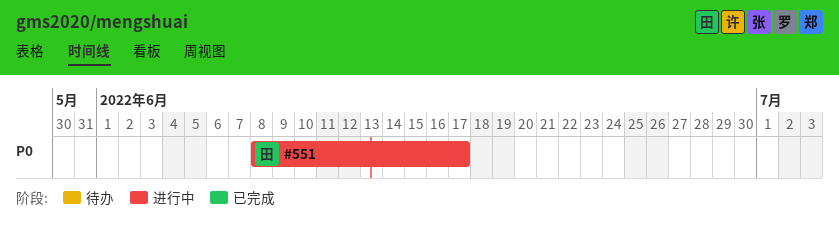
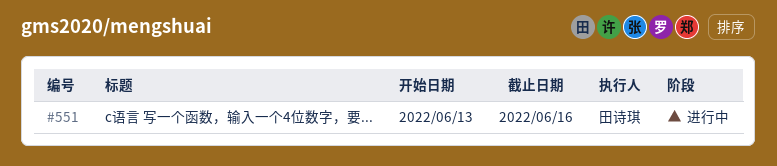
#551, start: Jun 8 -> Jun 13
#551, due: Jun 17 -> Jun 16

